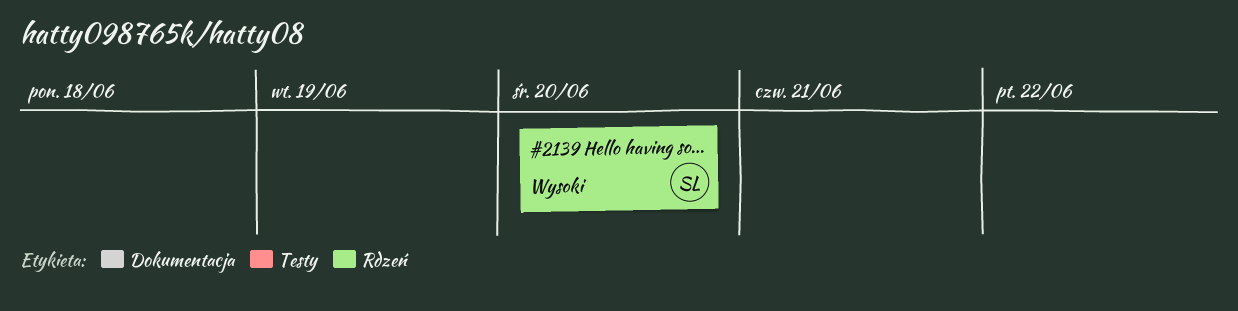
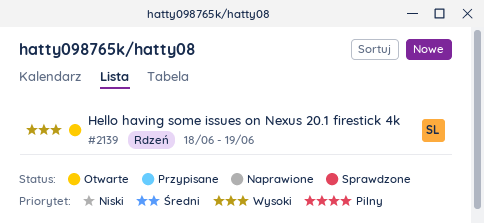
#2139, due: Jun 20 -> Jun 19

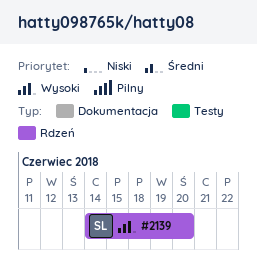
#2139, start: Jun 18 -> Jun 14
#2139, due: Jun 19 -> Jun 20

